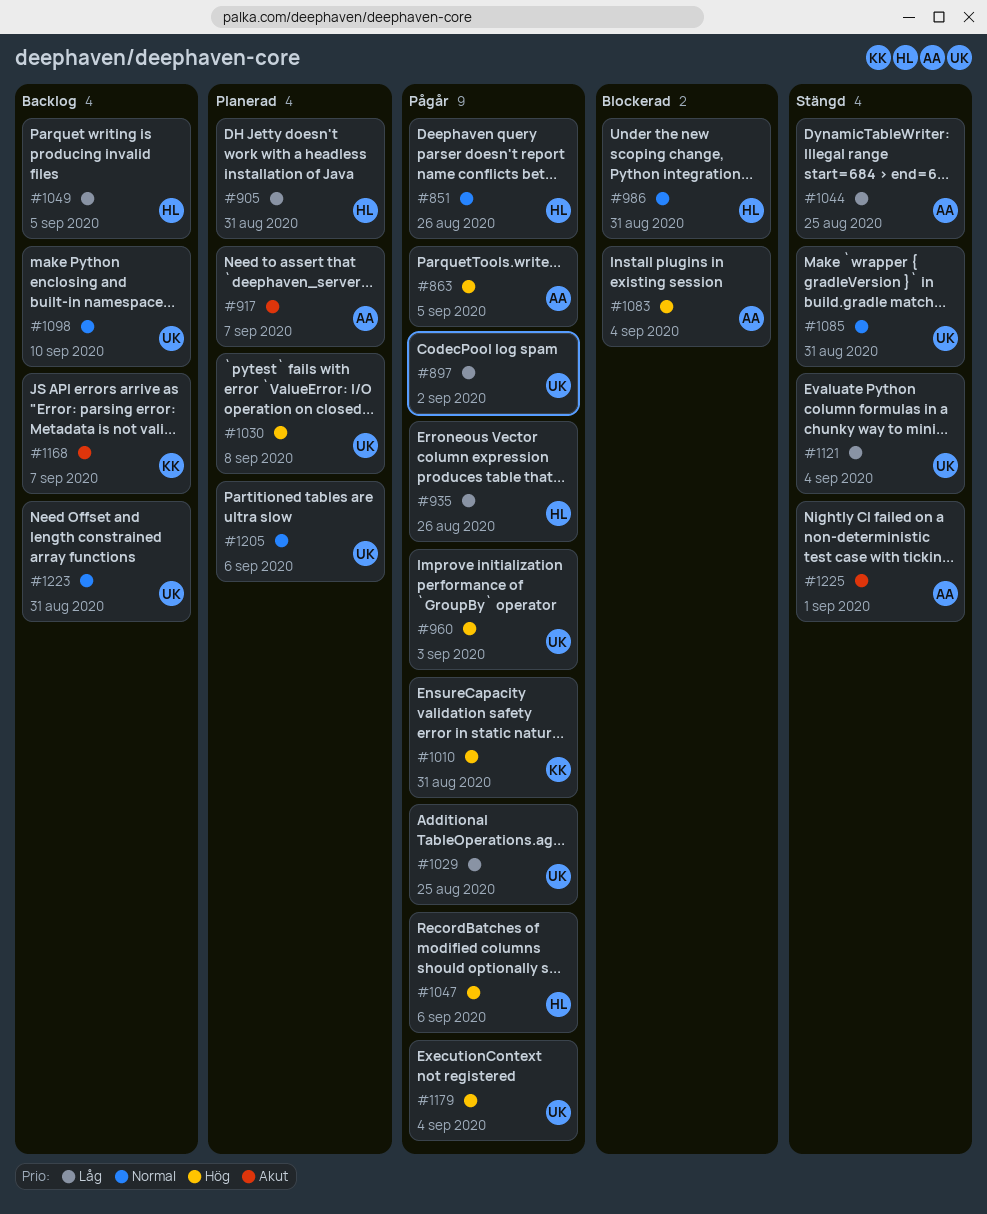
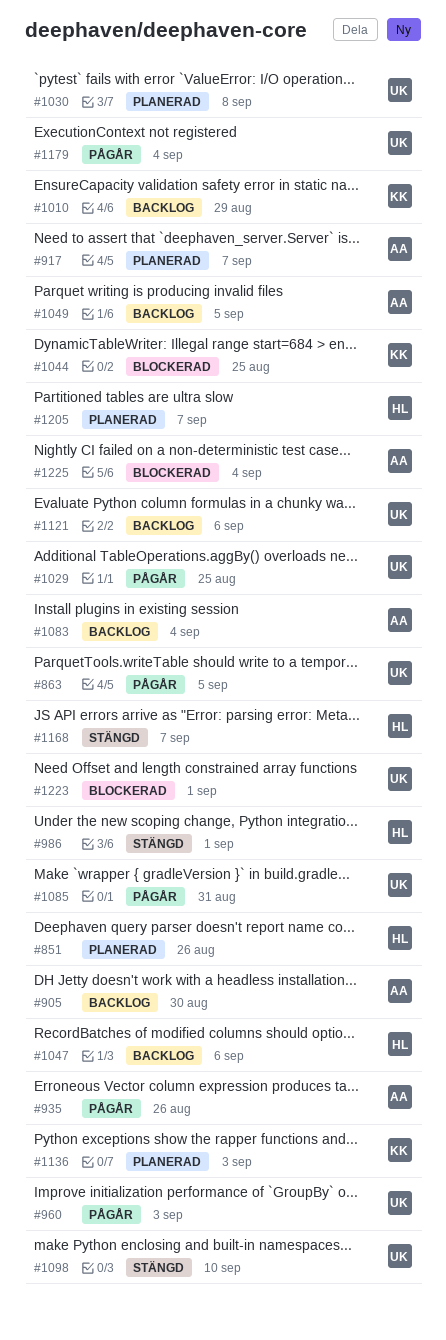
#851, status: Pågår -> Planerad
#863, owner: AA -> UK
#897: present -> none
#905, status: Planerad -> Backlog
#905, owner: HL -> AA
#905, due: Aug 31 -> Aug 30
#935, owner: HL -> AA
#986, status: Blockerad -> Stängd
#986, due: Aug 31 -> Sep 1
#1010, status: Pågår -> Backlog
#1010, due: Aug 31 -> Aug 29
#1044, status: Stängd -> Blockerad
#1044, owner: AA -> KK
#1047, status: Pågår -> Backlog
#1049, owner: HL -> AA
#1083, status: Blockerad -> Backlog
#1085, status: Stängd -> Pågår
#1098, status: Backlog -> Stängd
#1121, status: Stängd -> Backlog
#1121, due: Sep 4 -> Sep 6
#1136: none -> present
#1168, status: Backlog -> Stängd
#1168, owner: KK -> HL
#1205, owner: UK -> HL
#1205, due: Sep 6 -> Sep 7
#1223, status: Backlog -> Blockerad
#1223, due: Aug 31 -> Sep 1
#1225, status: Stängd -> Blockerad
#1225, due: Sep 1 -> Sep 4

